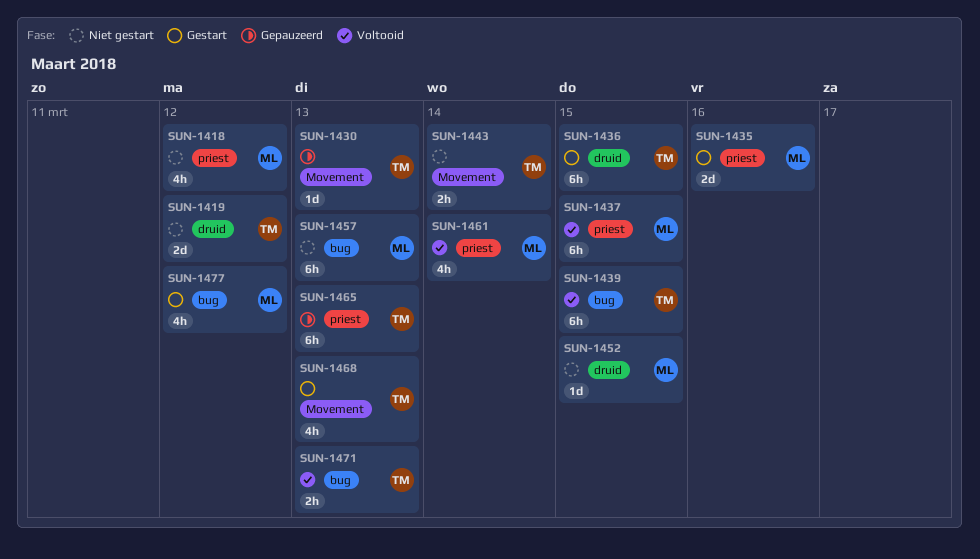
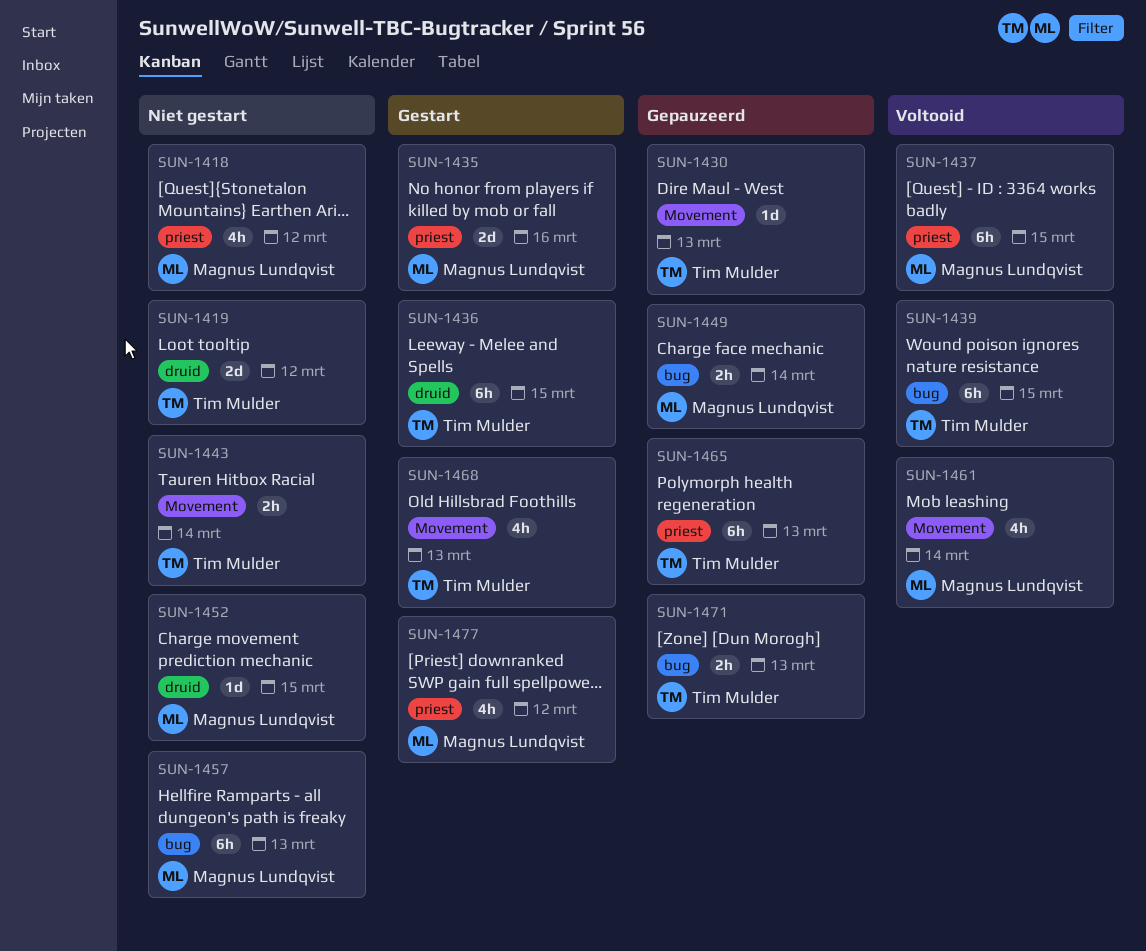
SUN-1449: none -> present
SUN-1461, label: priest -> Movement
SUN-1471, status: Voltooid -> Gepauzeerd
SUN-1477, label: bug -> priest

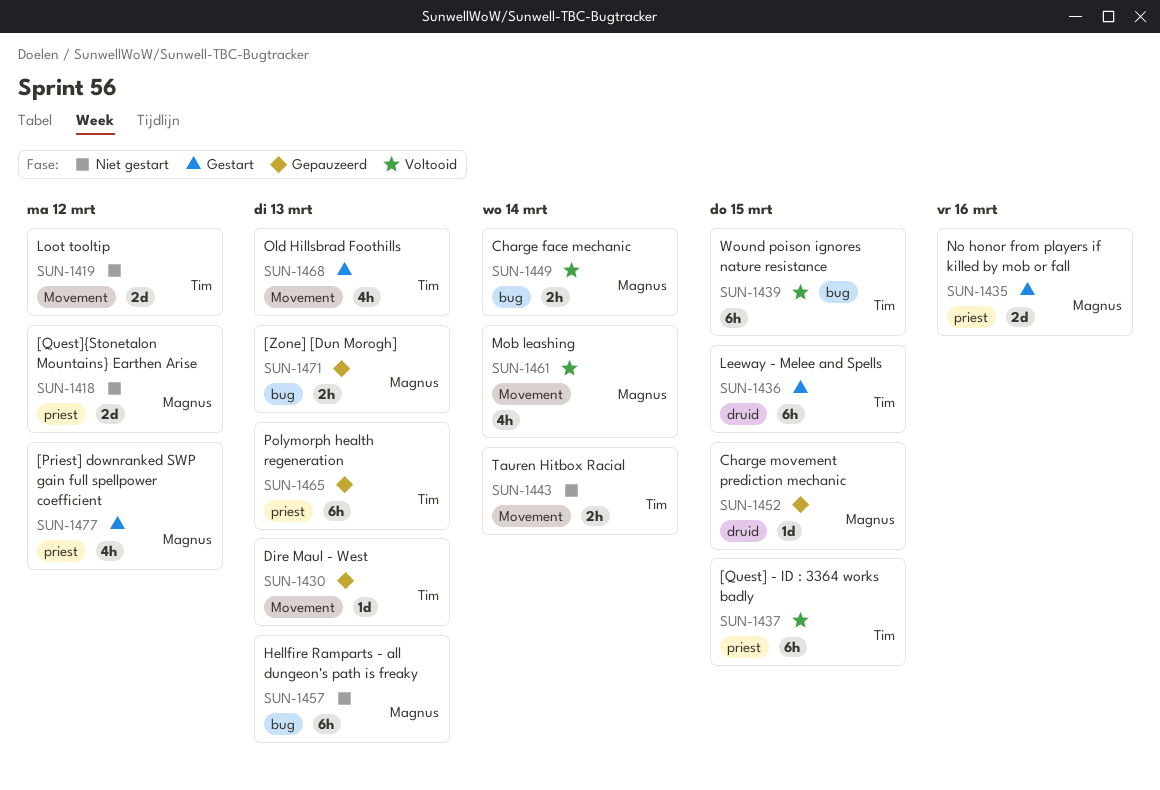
SUN-1418, estimate: 4h -> 2d
SUN-1419, label: druid -> Movement
SUN-1437, owner: Magnus Lundqvist -> Tim Mulder
SUN-1449, status: Gepauzeerd -> Voltooid
SUN-1452, status: Niet gestart -> Gepauzeerd
SUN-1471, owner: Tim Mulder -> Magnus Lundqvist

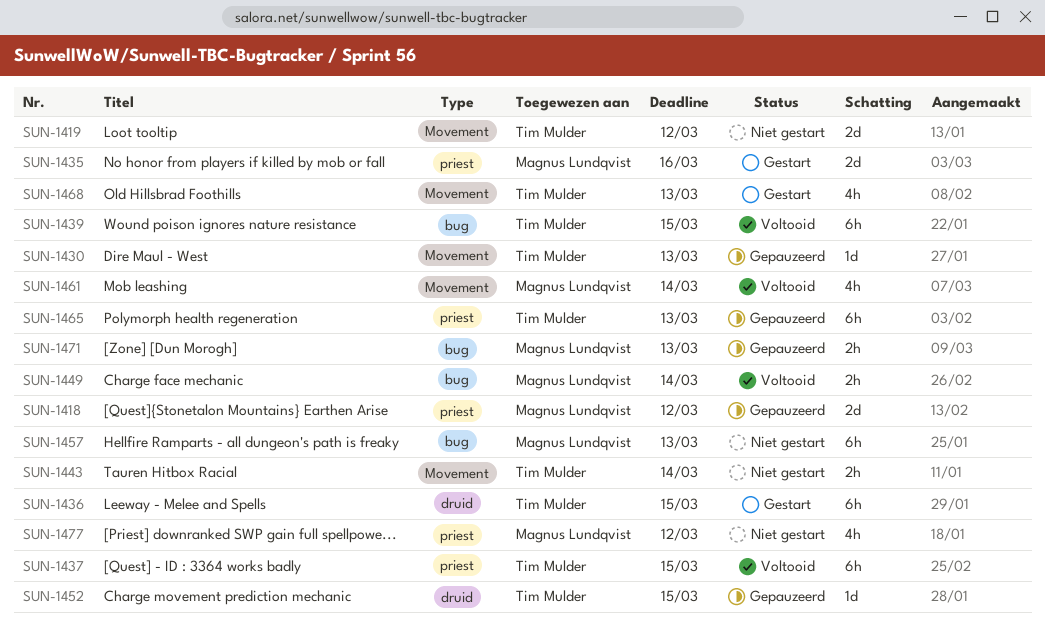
SUN-1418, status: Niet gestart -> Gepauzeerd
SUN-1452, owner: Magnus Lundqvist -> Tim Mulder
SUN-1477, status: Gestart -> Niet gestart

